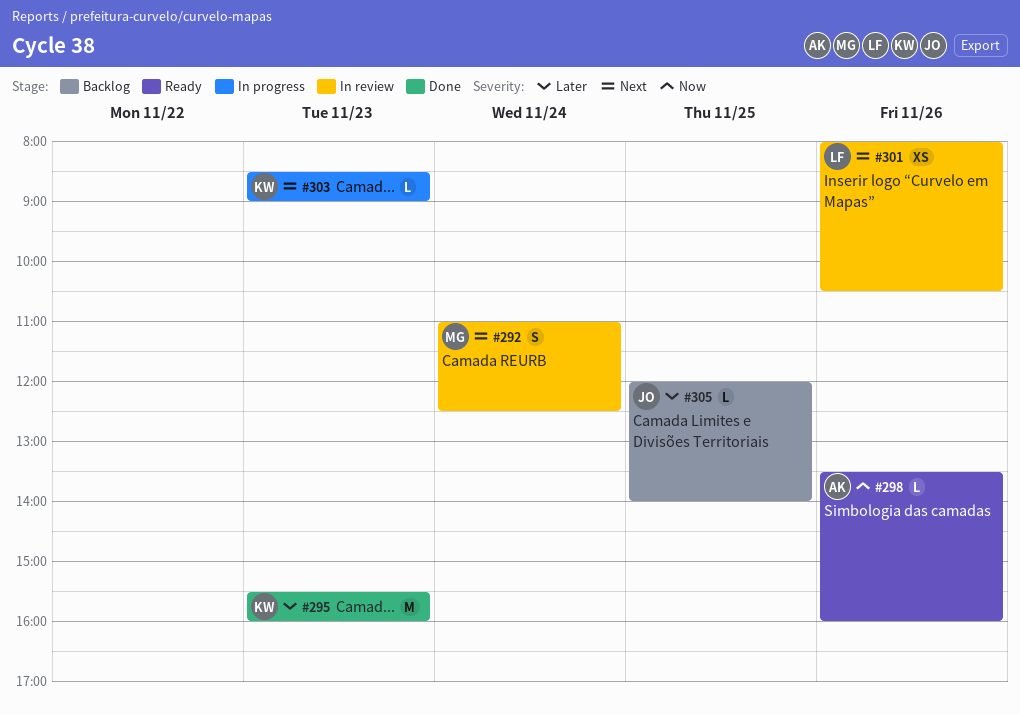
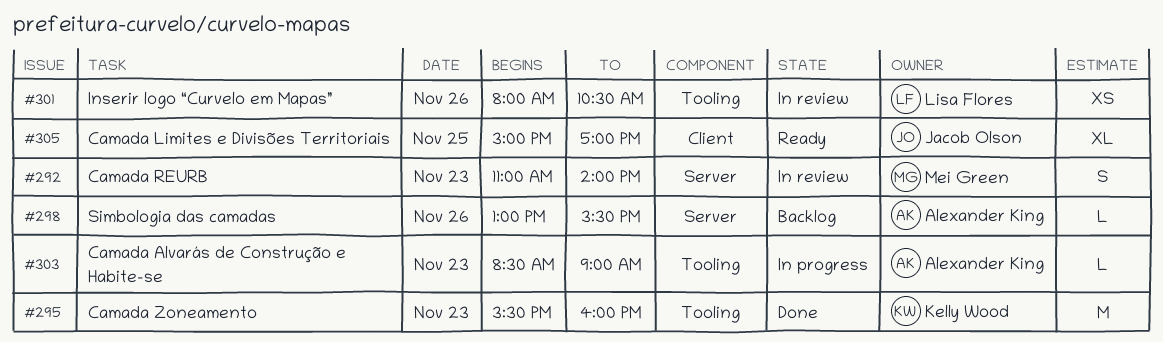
#292, day: Nov 24 -> Nov 23
#292, ends: 12:30 -> 14:00
#298, status: Ready -> Backlog
#298, begins: 13:30 -> 13:00
#298, ends: 16:00 -> 15:30
#303, owner: Kelly Wood -> Alexander King
#305, status: Backlog -> Ready
#305, estimate: L -> XL
#305, begins: 12:00 -> 15:00
#305, ends: 14:00 -> 17:00

